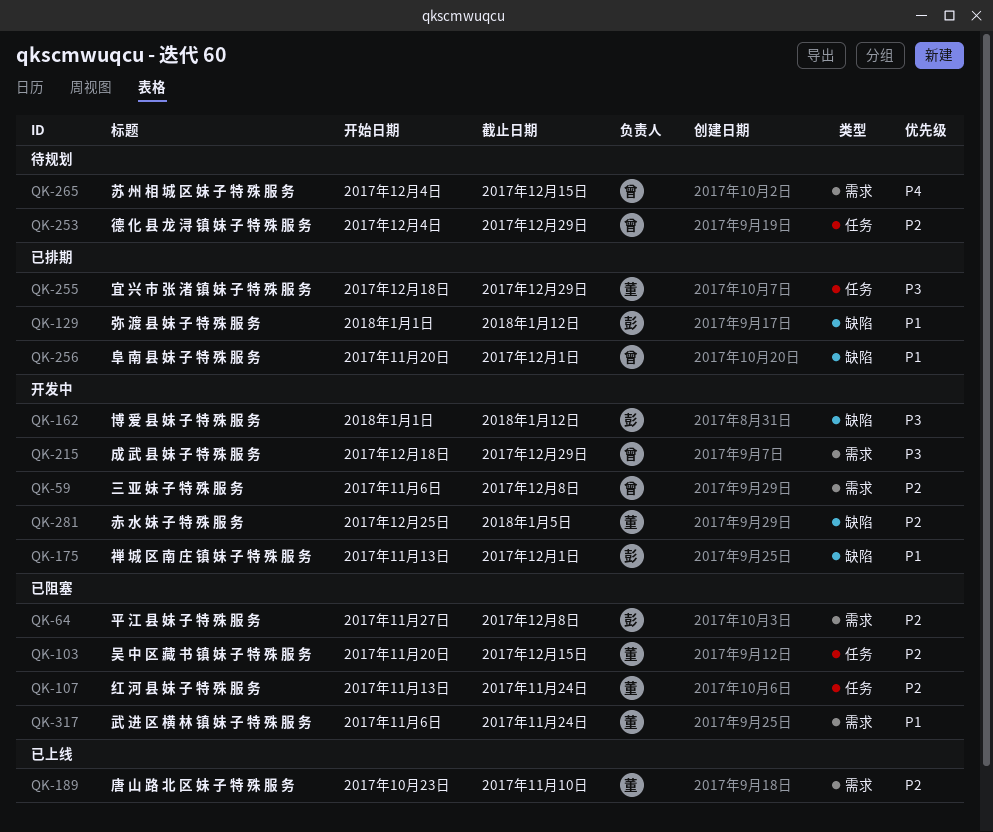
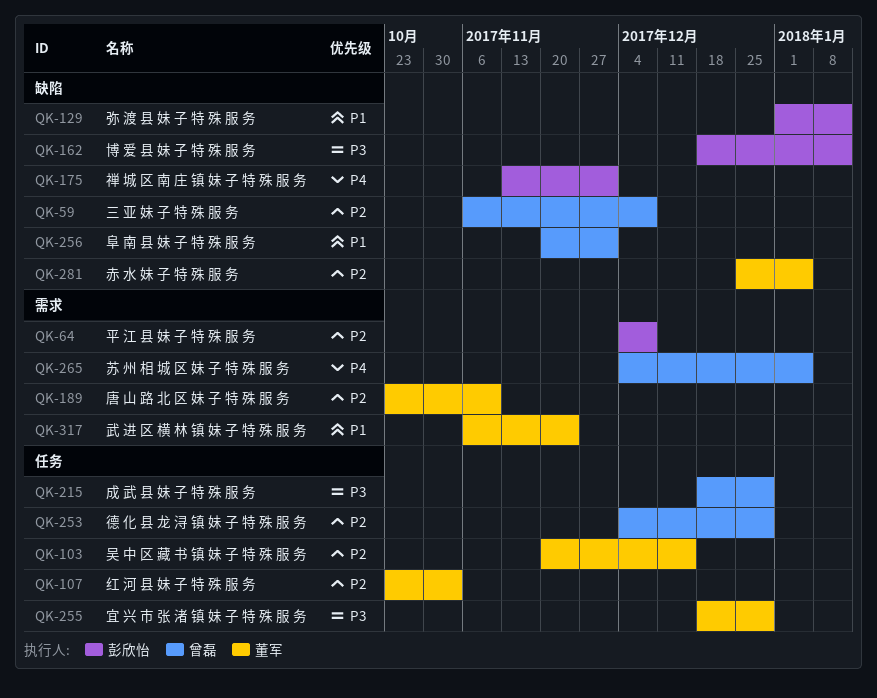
QK-59, label: 需求 -> 缺陷
QK-64, start: Nov 27 -> Dec 4
QK-107, start: Nov 13 -> Oct 23
QK-107, due: Nov 24 -> Nov 3
QK-162, start: Jan 1 -> Dec 18
QK-175, priority: P1 -> P4
QK-215, label: 需求 -> 任务
QK-265, due: Dec 15 -> Jan 5

